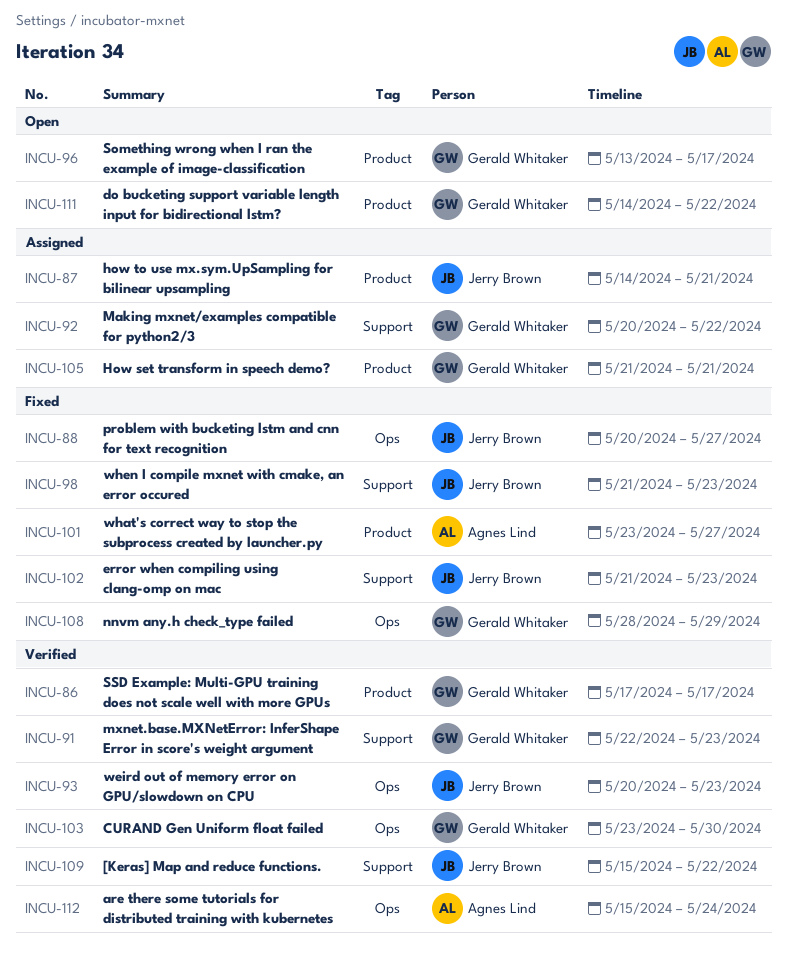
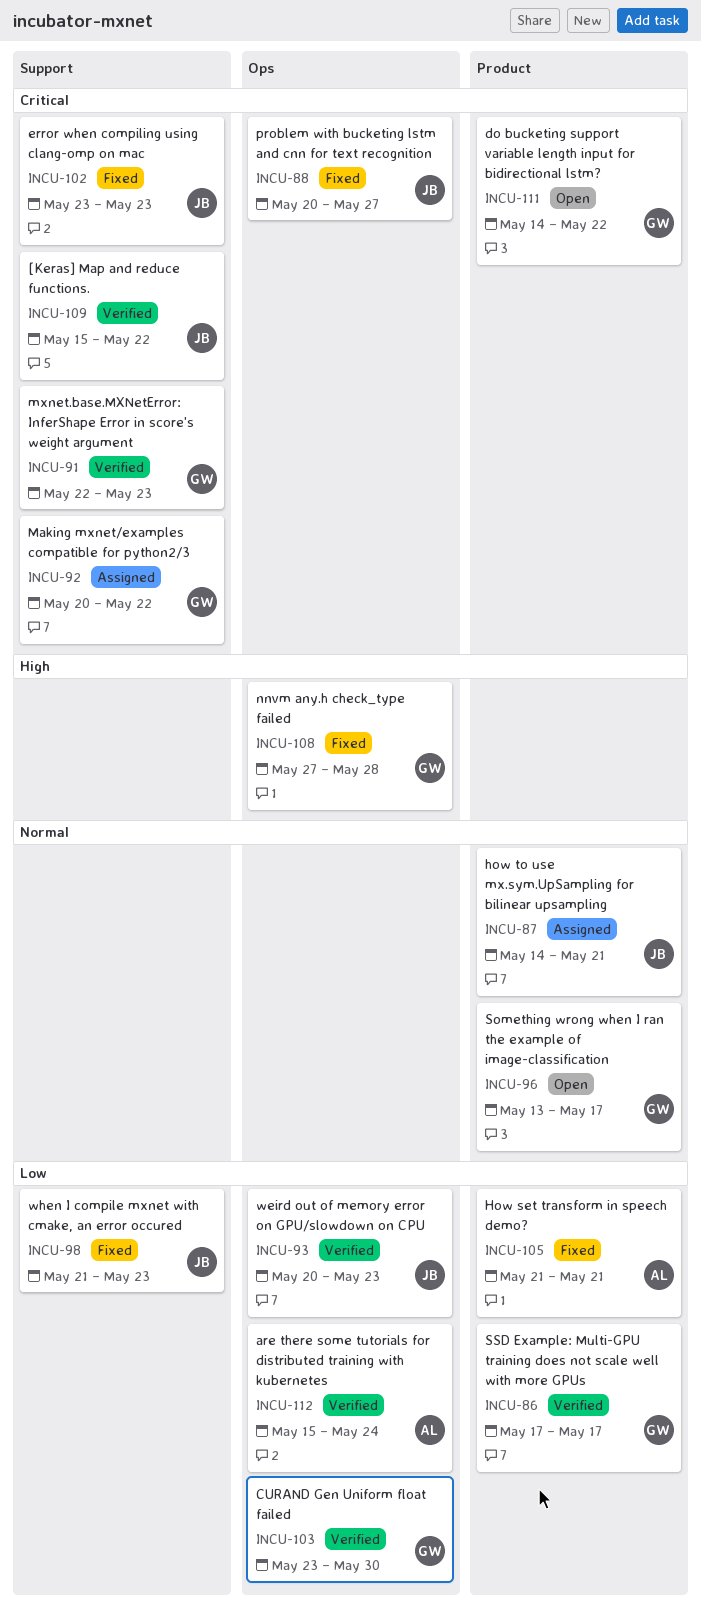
INCU-101: present -> none
INCU-102, start: May 21 -> May 23
INCU-105, status: Assigned -> Fixed
INCU-105, owner: Gerald Whitaker -> Agnes Lind
INCU-108, start: May 28 -> May 27
INCU-108, due: May 29 -> May 28

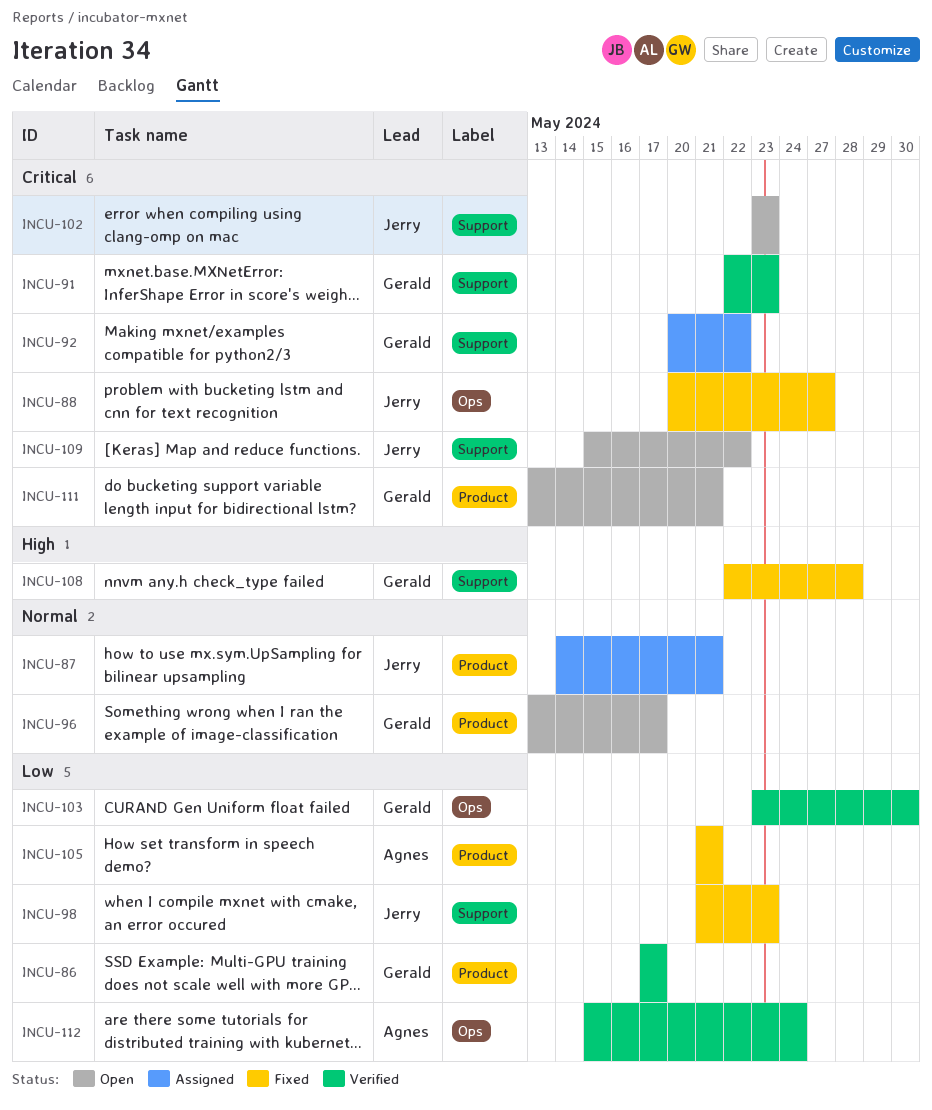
INCU-93: present -> none
INCU-102, status: Fixed -> Open
INCU-108, label: Ops -> Support
INCU-108, start: May 27 -> May 22
INCU-109, status: Verified -> Open
INCU-111, start: May 14 -> May 13
INCU-111, due: May 22 -> May 21

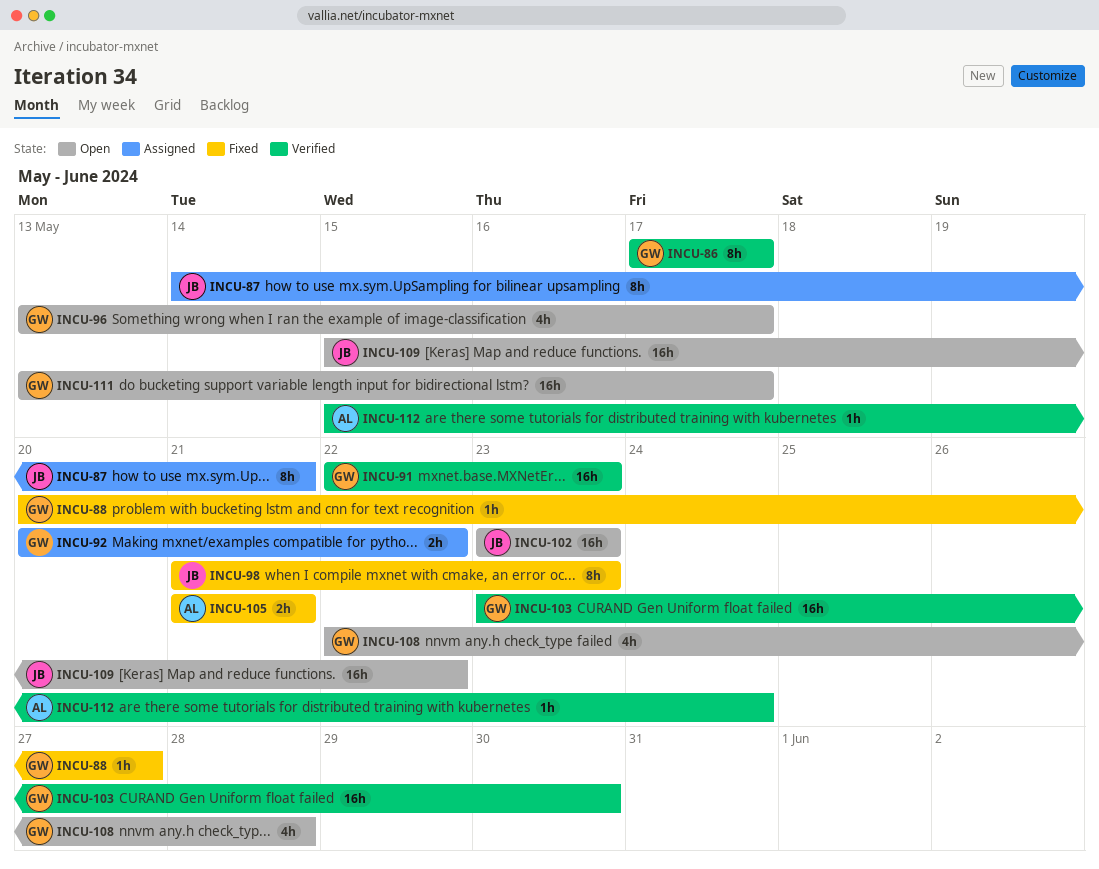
INCU-88, owner: Jerry -> Gerald
INCU-108, status: Fixed -> Open
INCU-111, due: May 21 -> May 17

